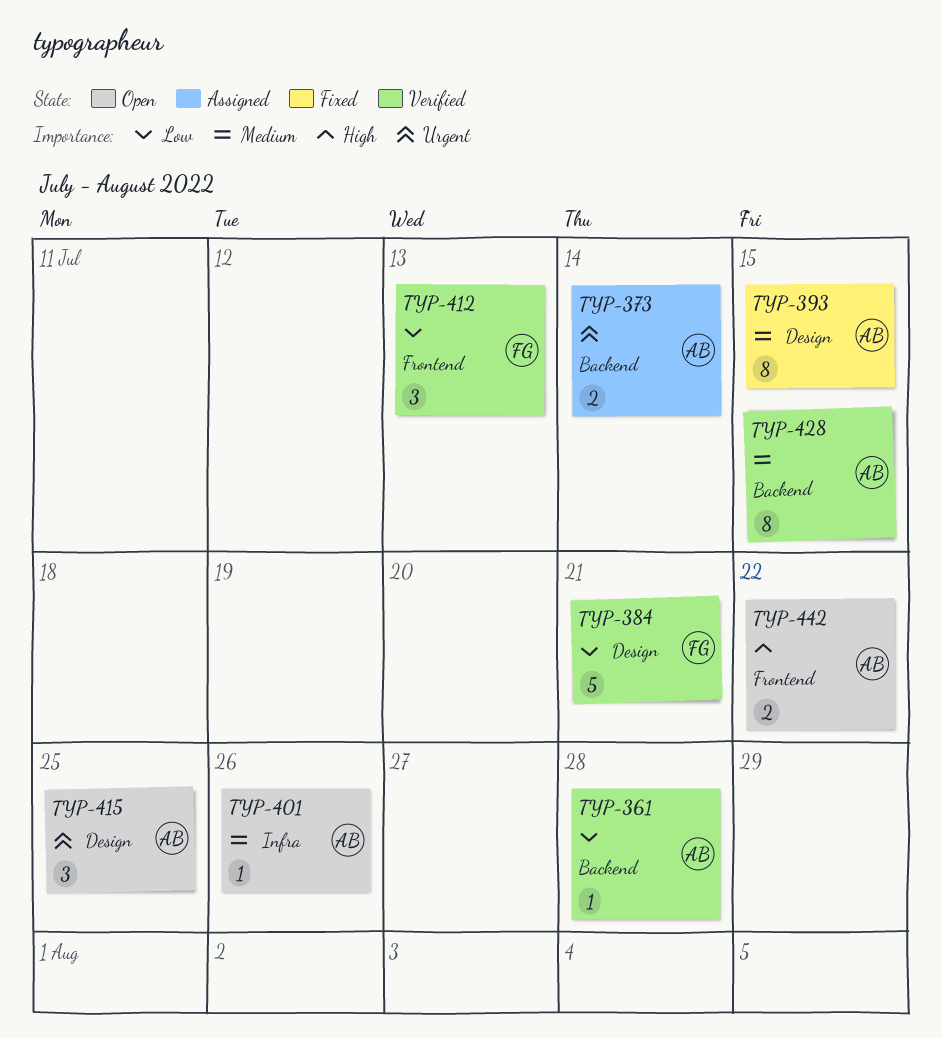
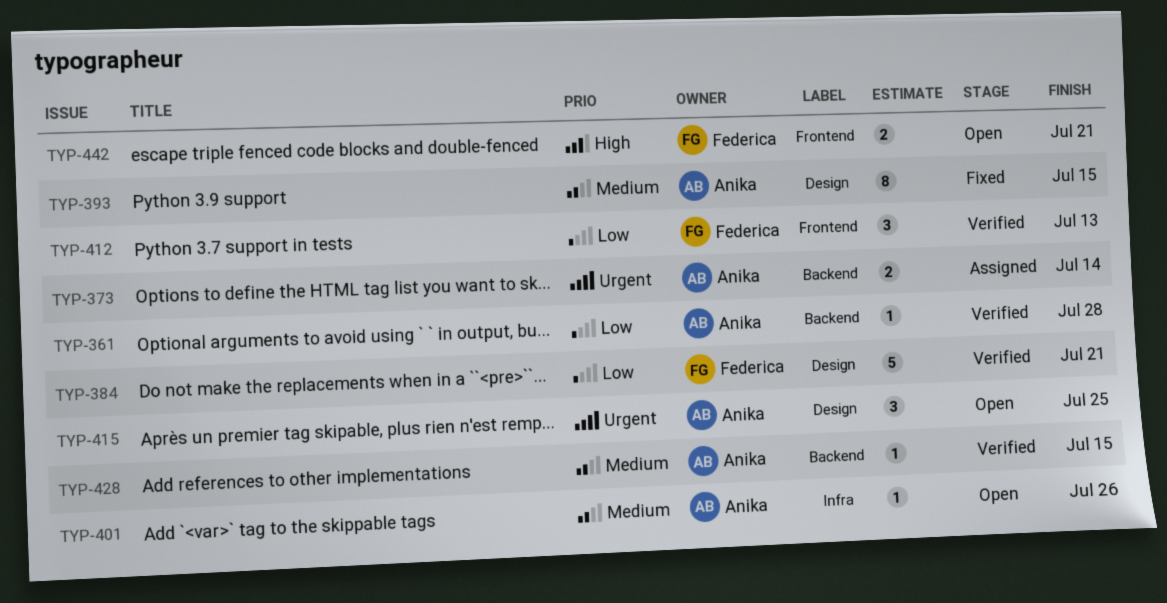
TYP-428, estimate: 8 -> 1
TYP-442, owner: Anika -> Federica
TYP-442, due: Jul 22 -> Jul 21

